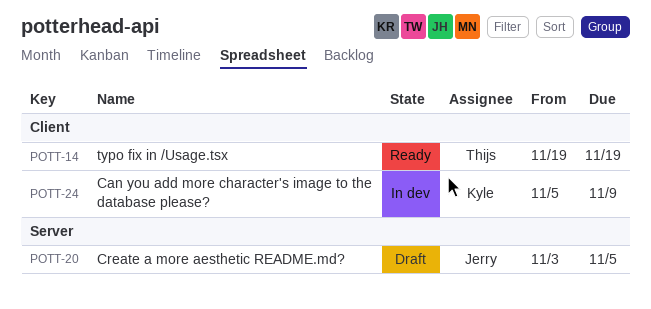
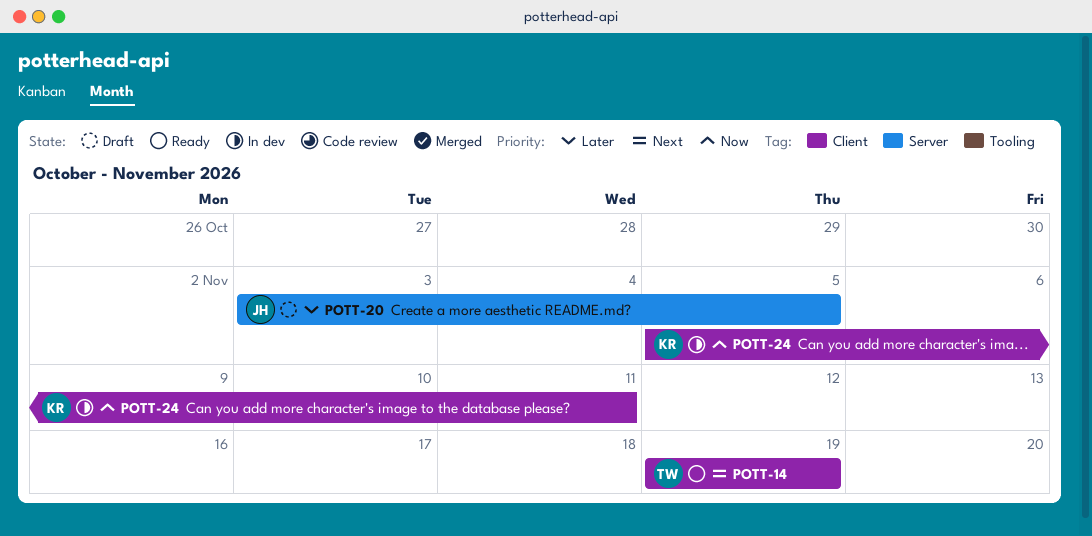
POTT-24, due: Nov 9 -> Nov 11

